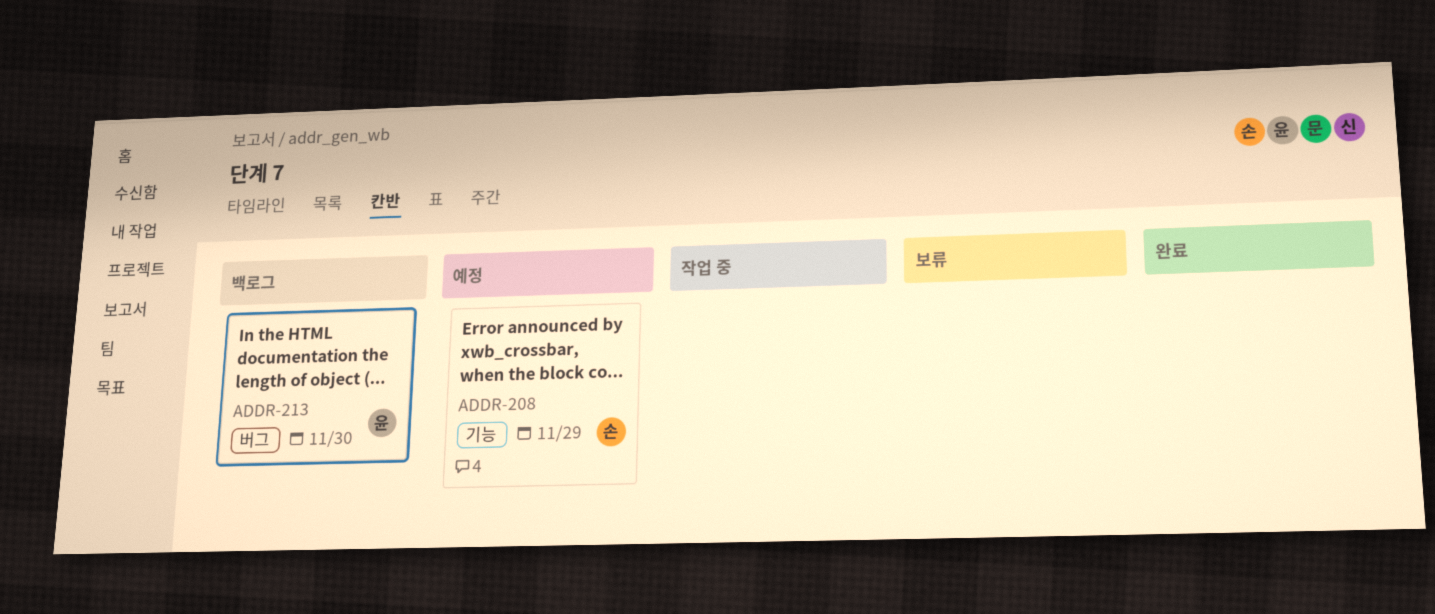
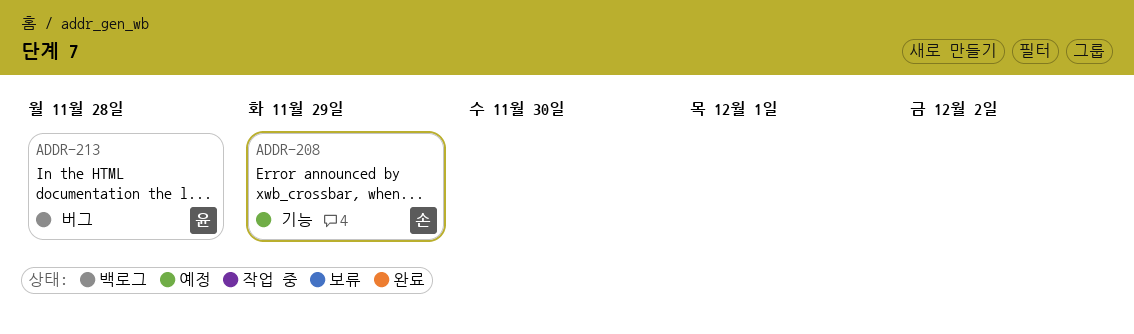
ADDR-213, due: Nov 30 -> Nov 28

